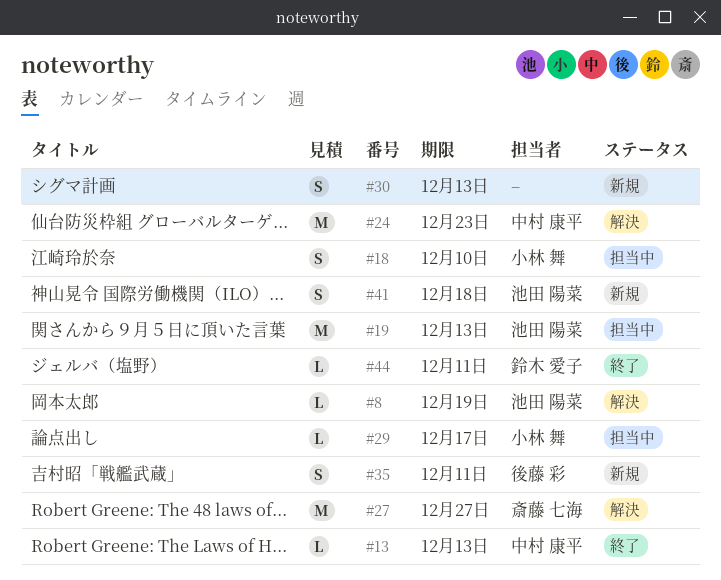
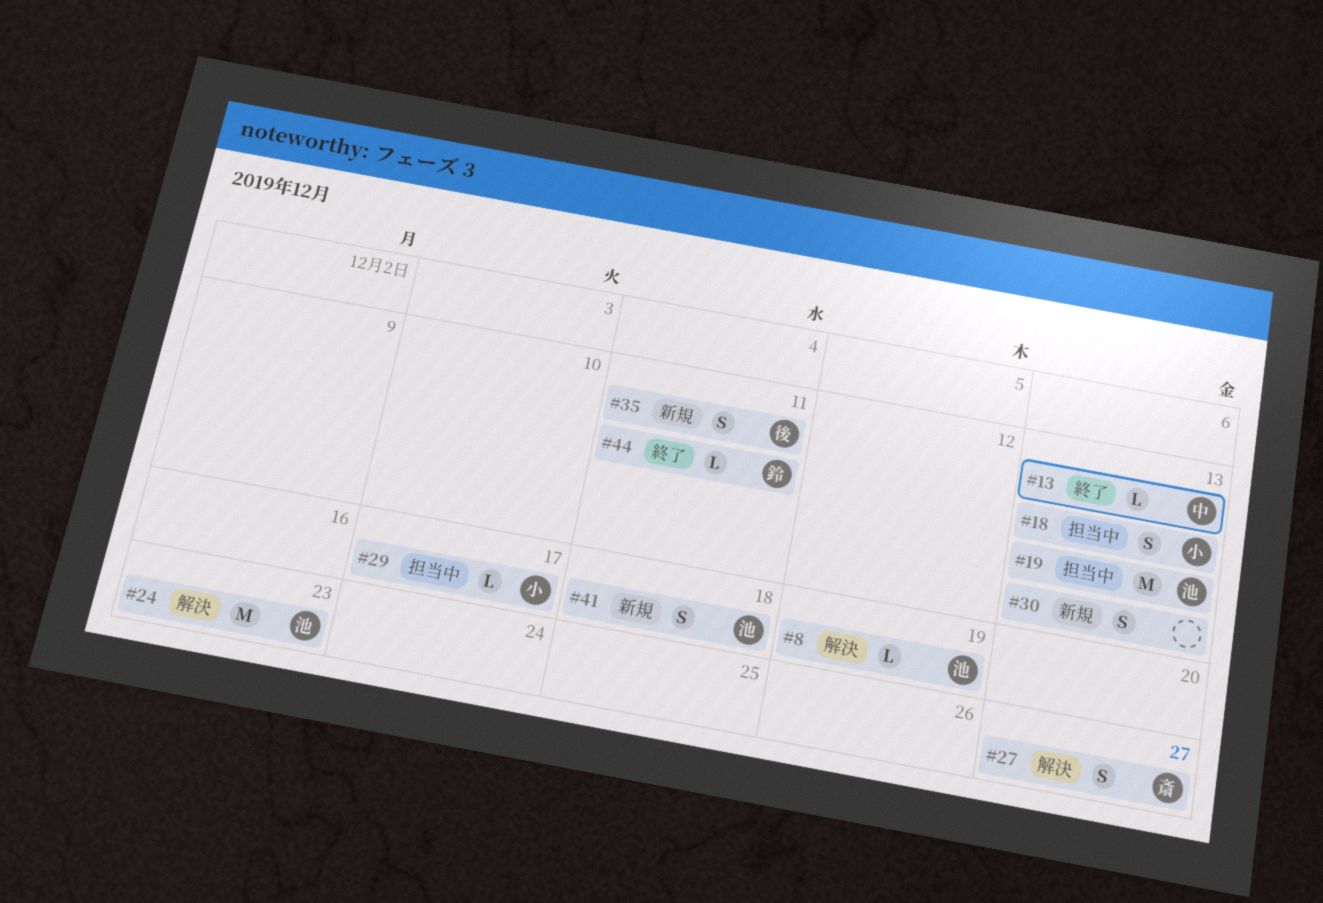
#18, due: Dec 10 -> Dec 13
#24, owner: 中村 康平 -> 池田 陽菜
#27, estimate: M -> S

